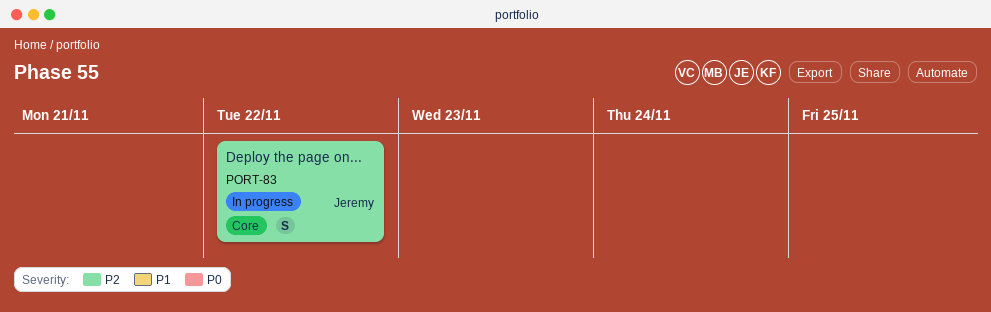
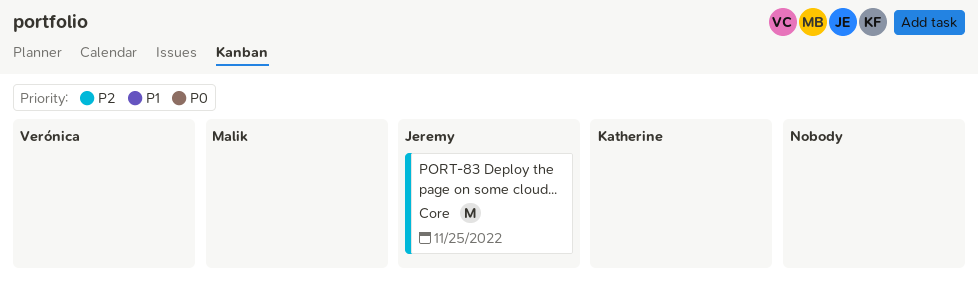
PORT-83, estimate: S -> M
PORT-83, due: Nov 22 -> Nov 25

